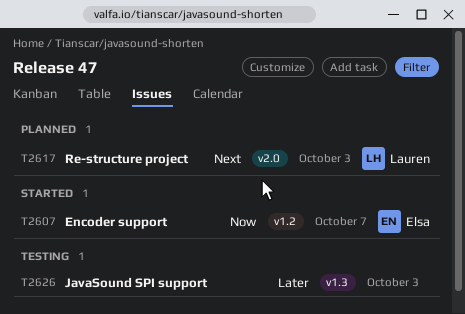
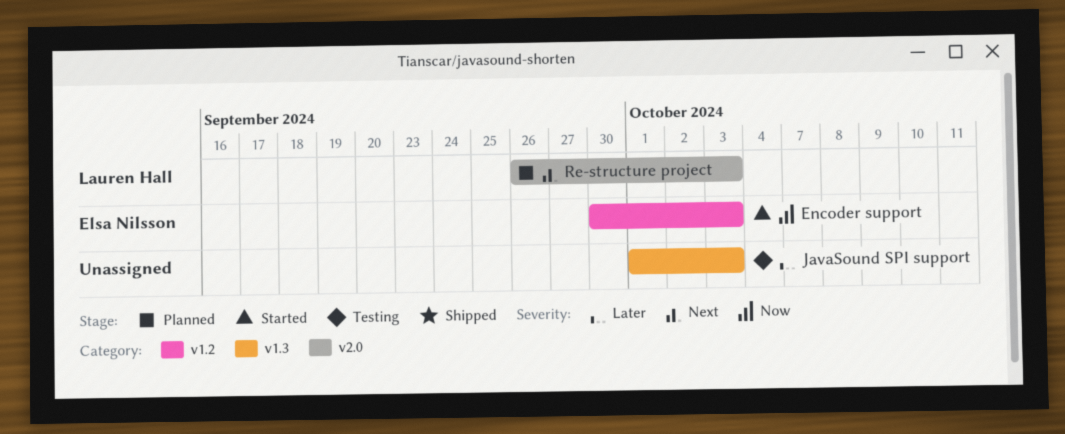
Encoder support, due: Oct 7 -> Oct 3

